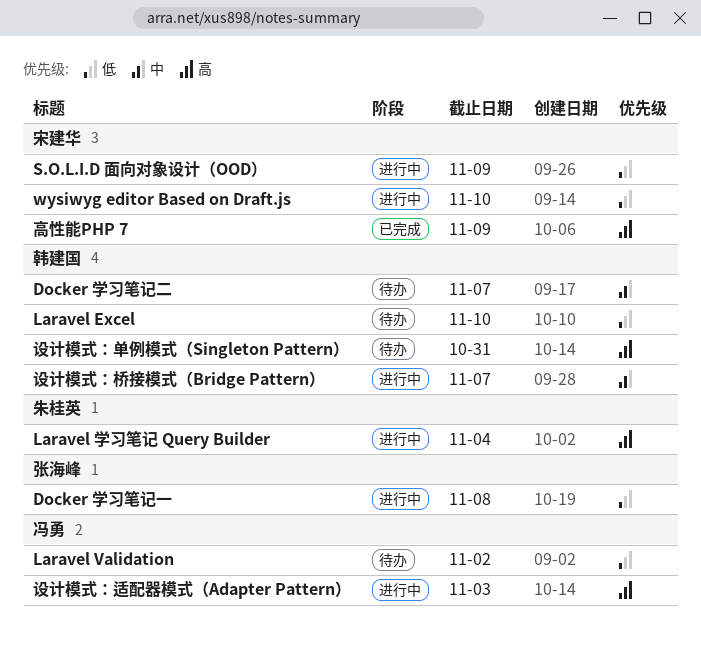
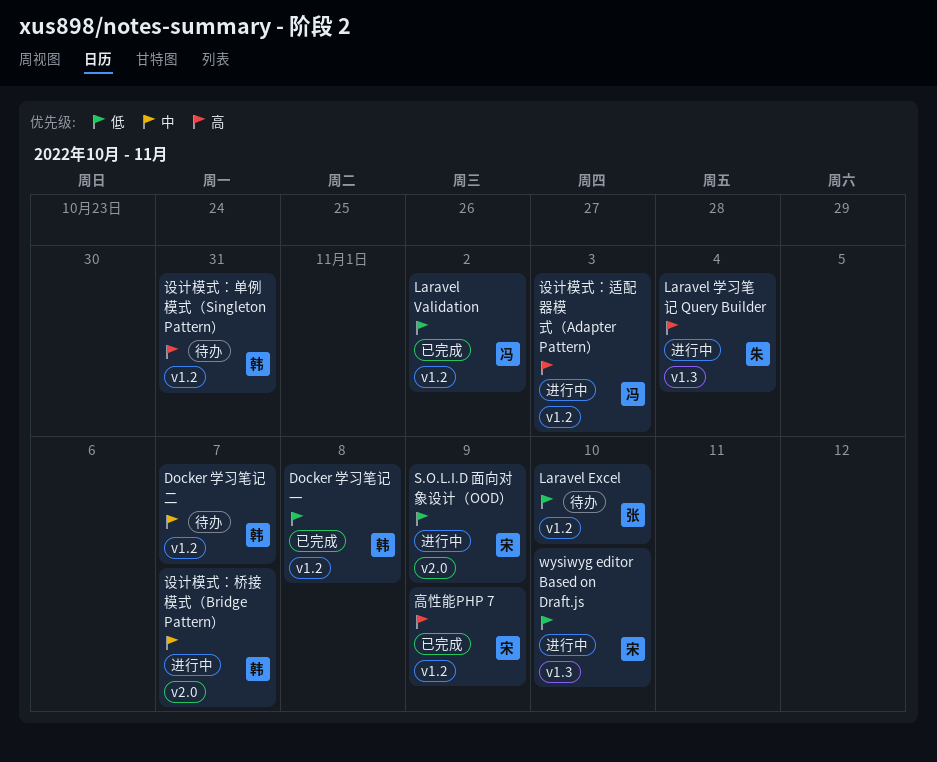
Docker 学习笔记一, status: 进行中 -> 已完成
Docker 学习笔记一, owner: 张海峰 -> 韩建国
Laravel Excel, owner: 韩建国 -> 张海峰
Laravel Validation, status: 待办 -> 已完成

